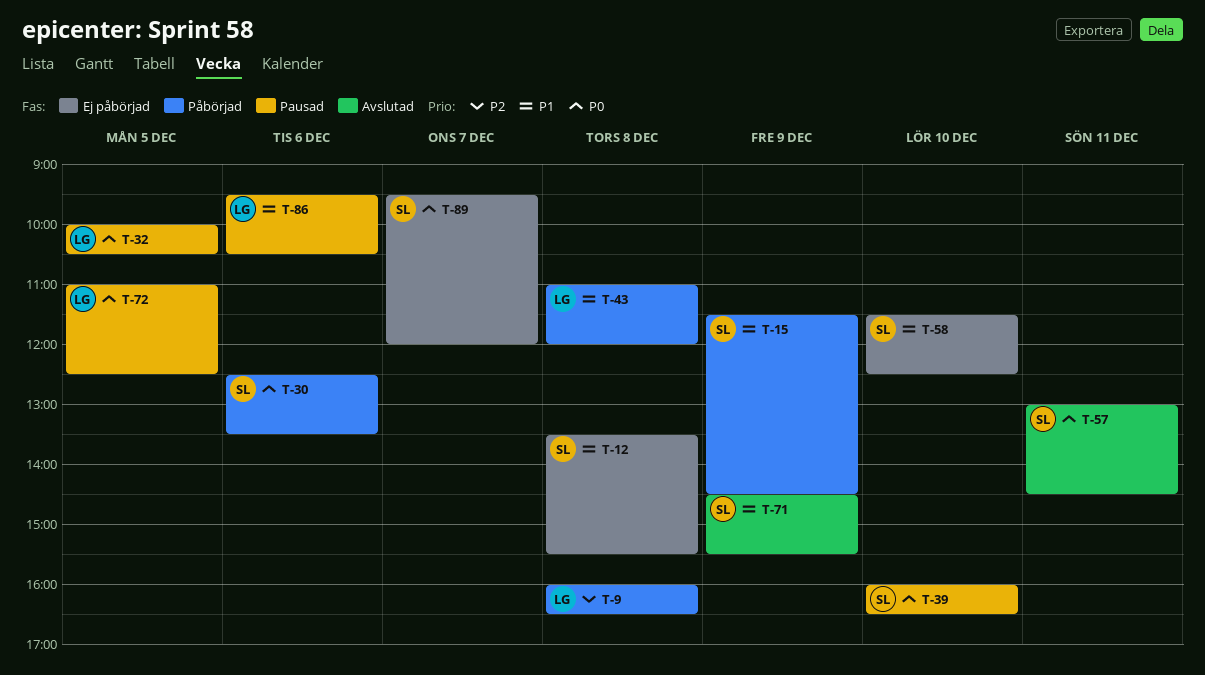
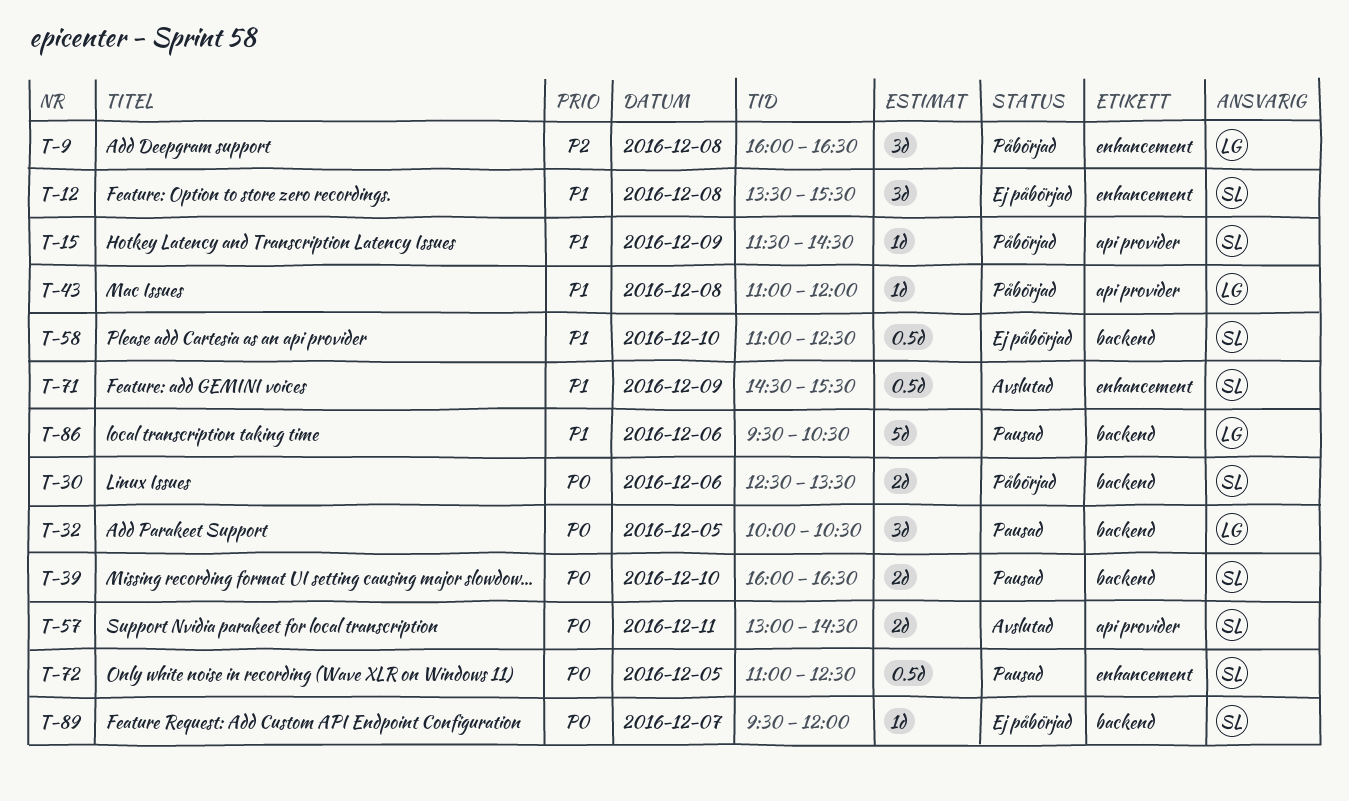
T-58, begins: 11:30 -> 11:00
T-72, owner: LG -> SL

